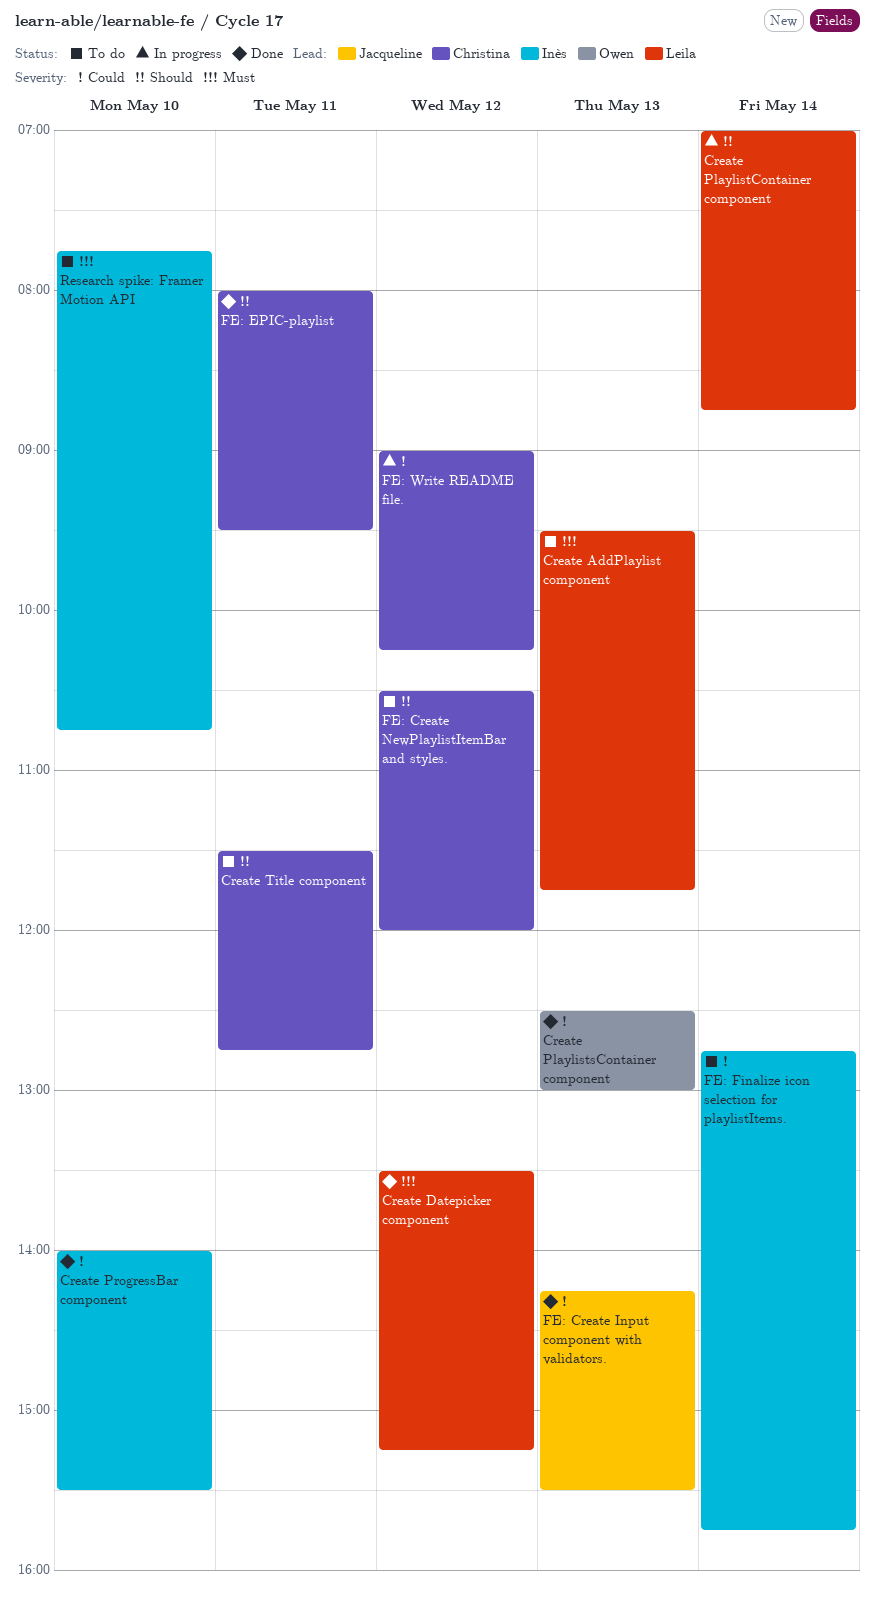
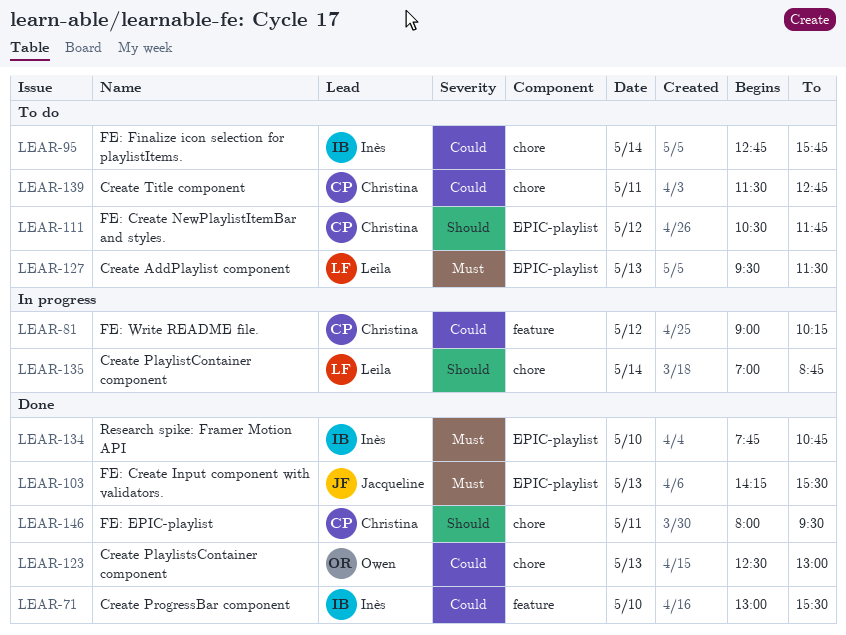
Create AddPlaylist component, ends: 11:45 -> 11:30
Create Datepicker component: present -> none
Create ProgressBar component, begins: 14:00 -> 13:00
Create Title component, priority: Should -> Could
FE: Create Input component with validators., priority: Could -> Must
FE: Create NewPlaylistItemBar and styles., ends: 12:00 -> 11:45
Research spike: Framer Motion API, status: To do -> Done

